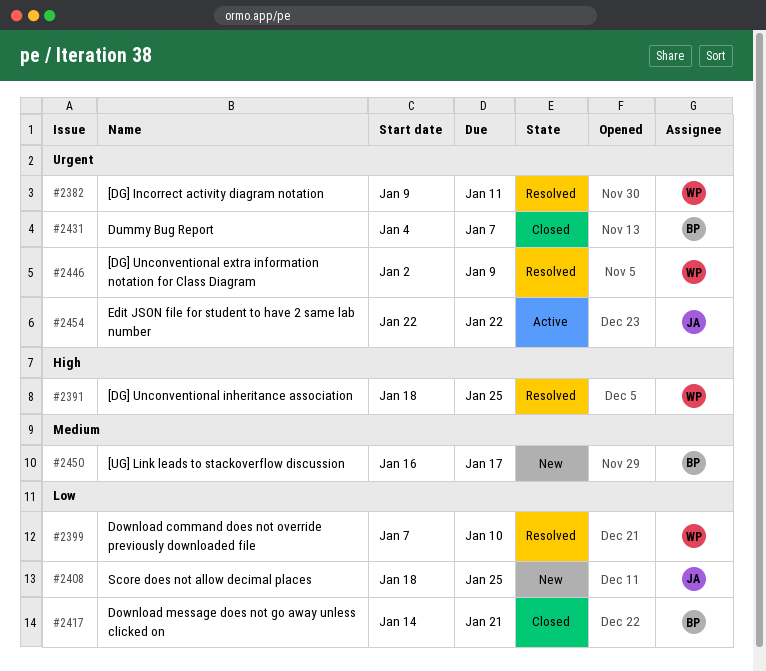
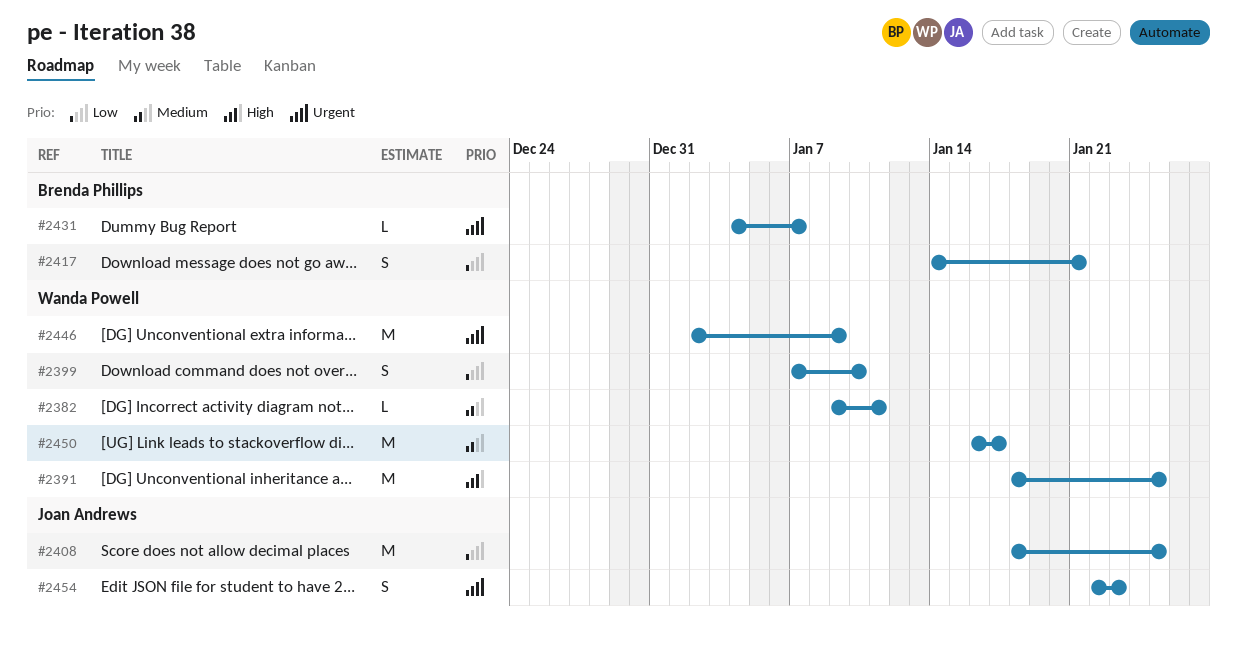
#2382, priority: Urgent -> Medium
#2450, owner: Brenda Phillips -> Wanda Powell
#2454, due: Jan 22 -> Jan 23

